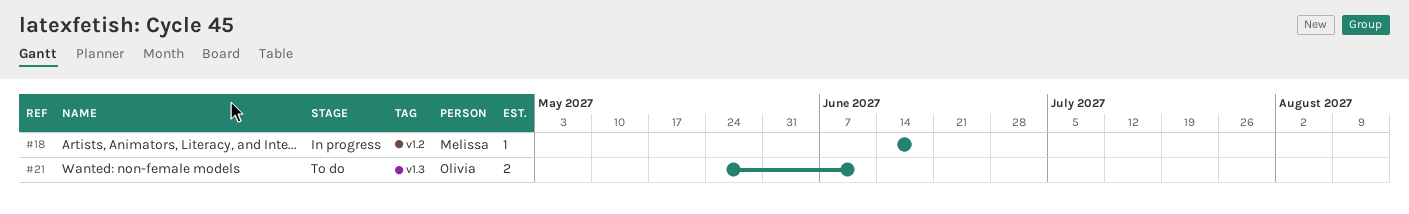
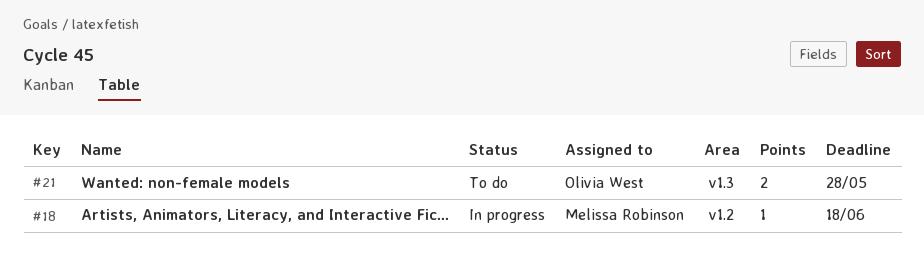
#21, due: Jun 11 -> May 28

